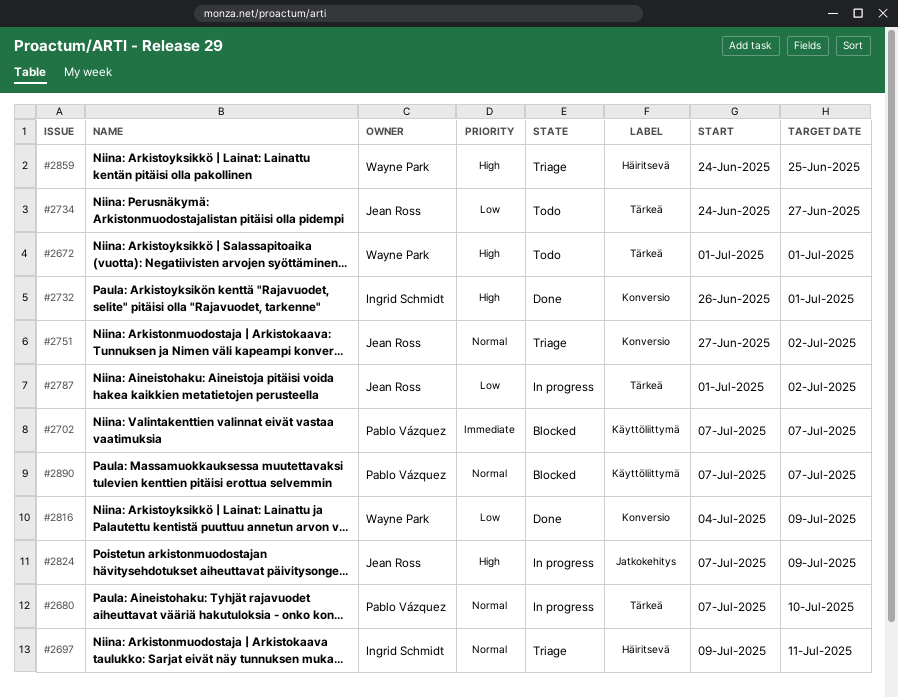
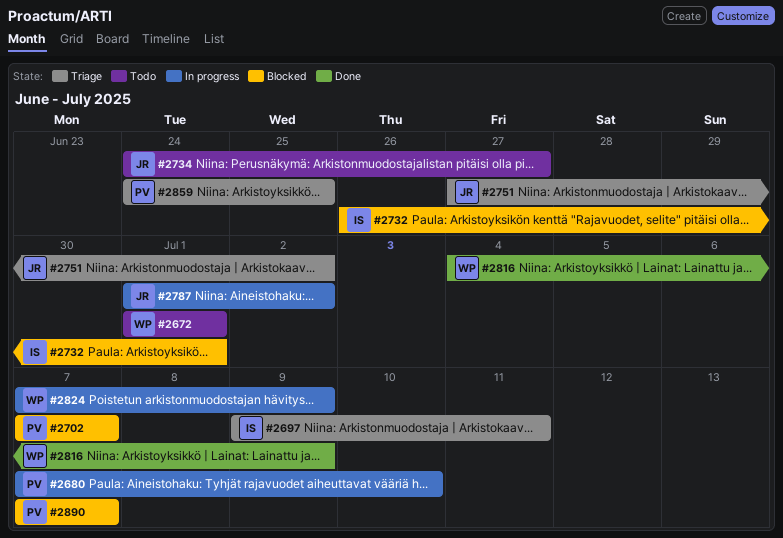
#2732, status: Done -> Blocked
#2824, owner: Jean Ross -> Wayne Park
#2859, owner: Wayne Park -> Pablo Vázquez

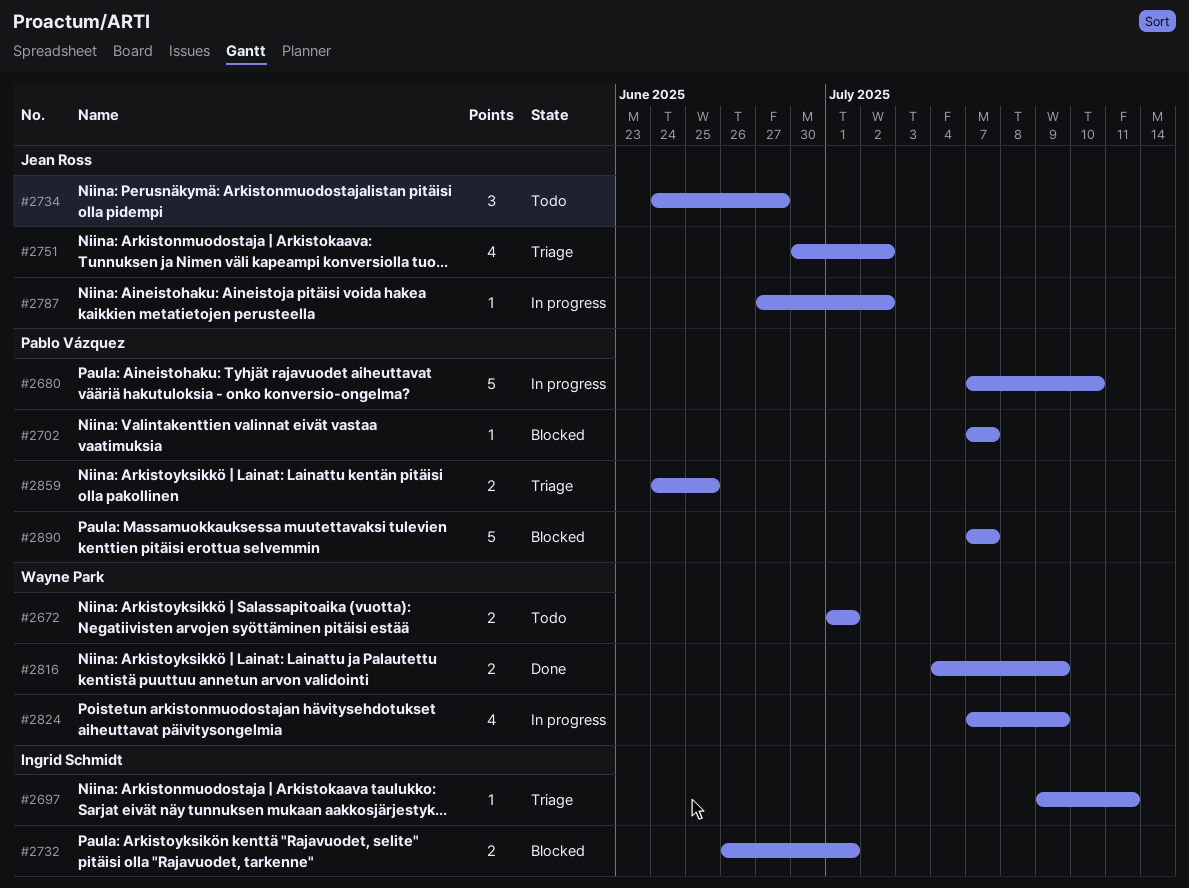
#2751, start: Jun 27 -> Jun 30
#2787, start: Jul 1 -> Jun 27

